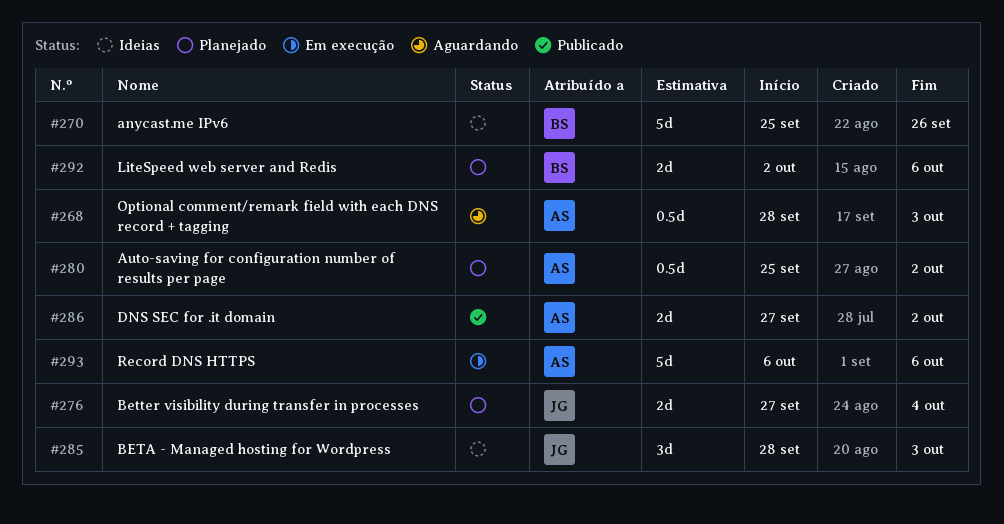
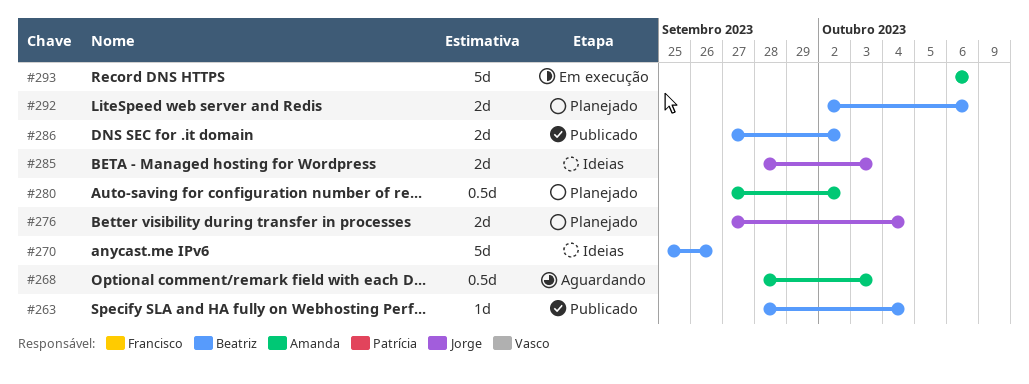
#263: none -> present
#280, start: Sep 25 -> Sep 27
#285, estimate: 3d -> 2d
#286, owner: Amanda -> Beatriz

